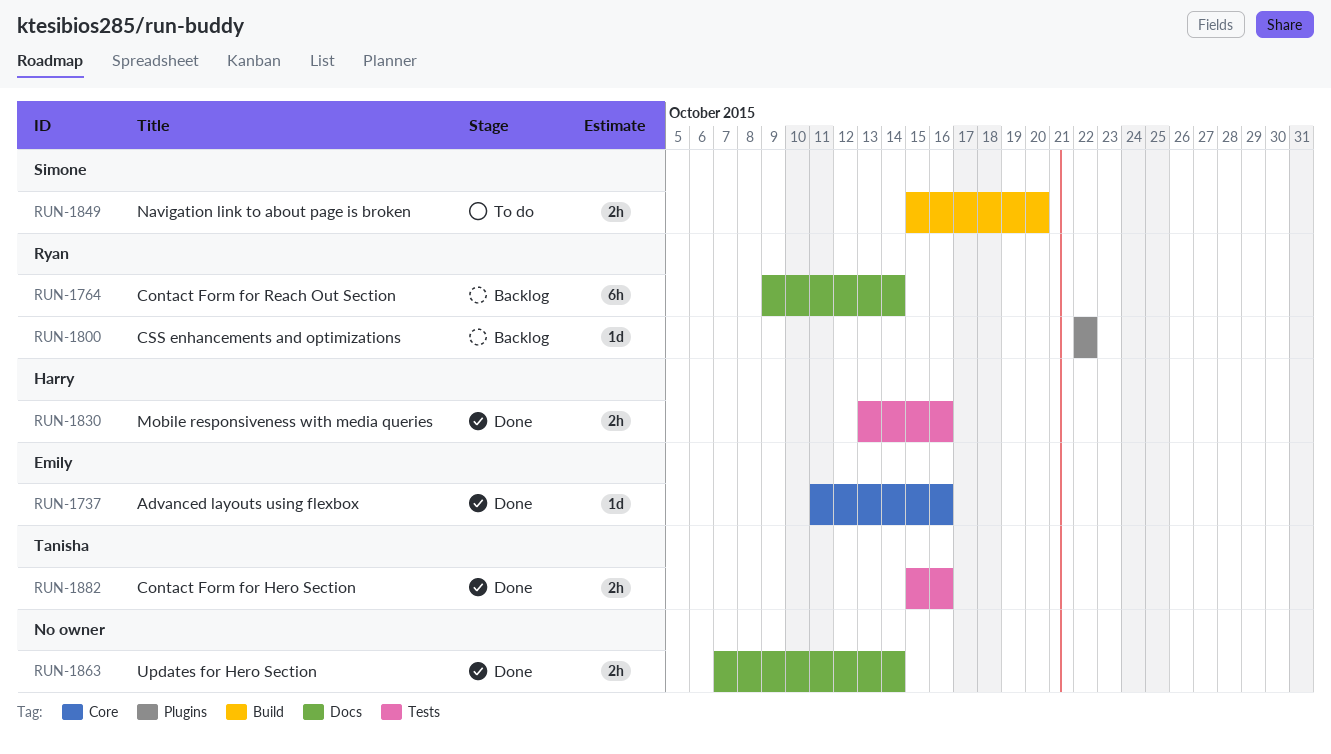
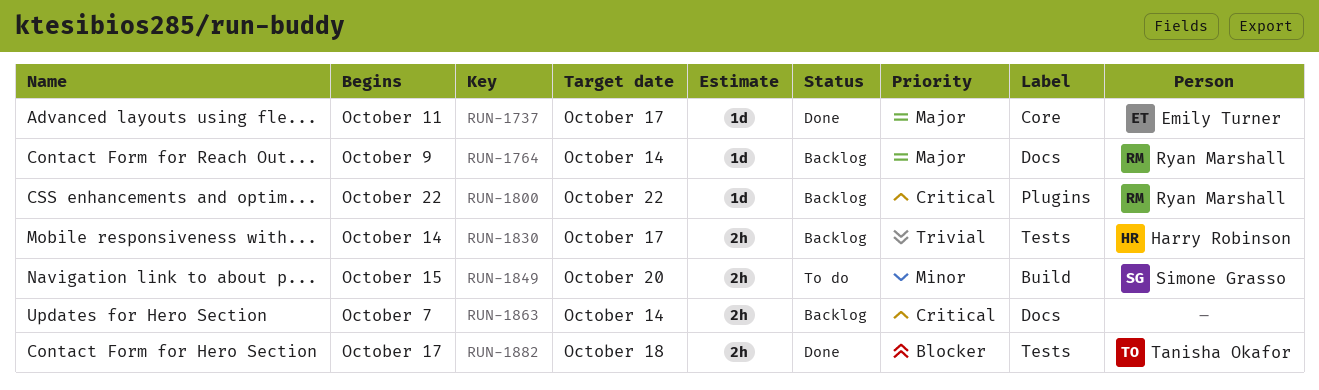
RUN-1737, due: Oct 16 -> Oct 17
RUN-1764, estimate: 6h -> 1d
RUN-1830, status: Done -> Backlog
RUN-1830, start: Oct 13 -> Oct 14
RUN-1830, due: Oct 16 -> Oct 17
RUN-1863, status: Done -> Backlog
RUN-1882, start: Oct 15 -> Oct 17
RUN-1882, due: Oct 16 -> Oct 18

